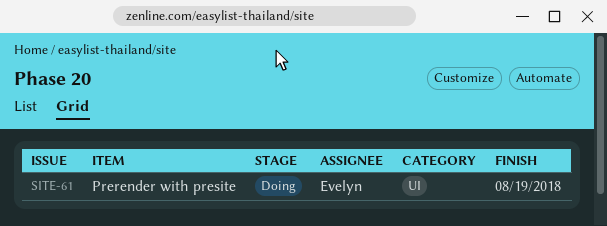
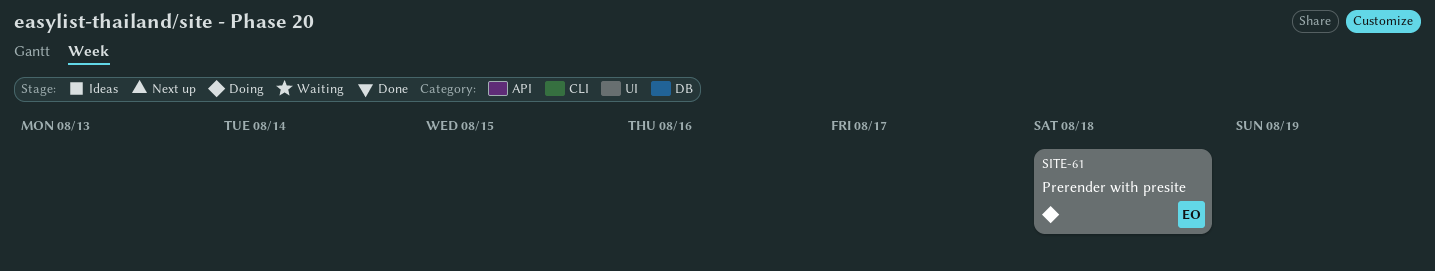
SITE-61, due: Aug 19 -> Aug 18

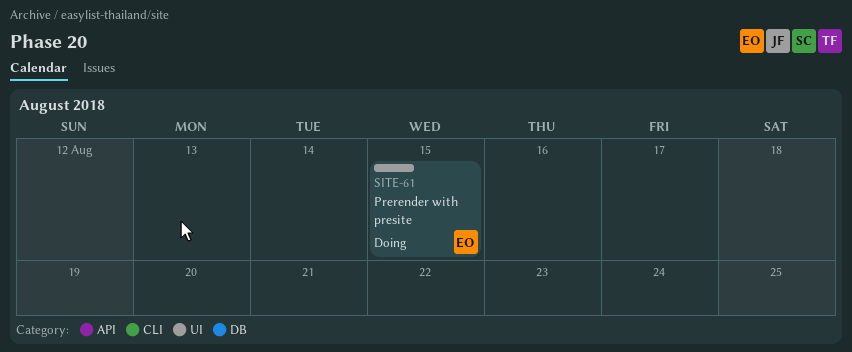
SITE-61, due: Aug 18 -> Aug 15

